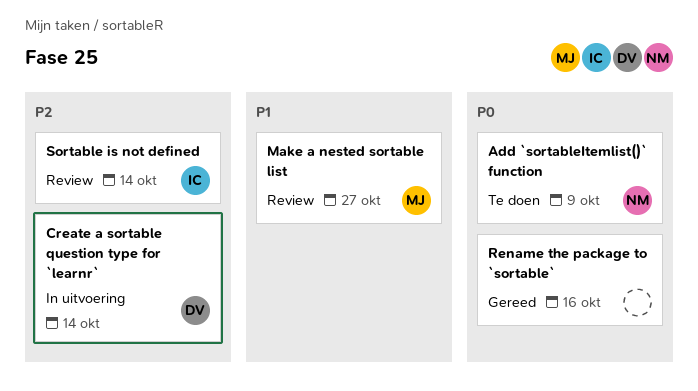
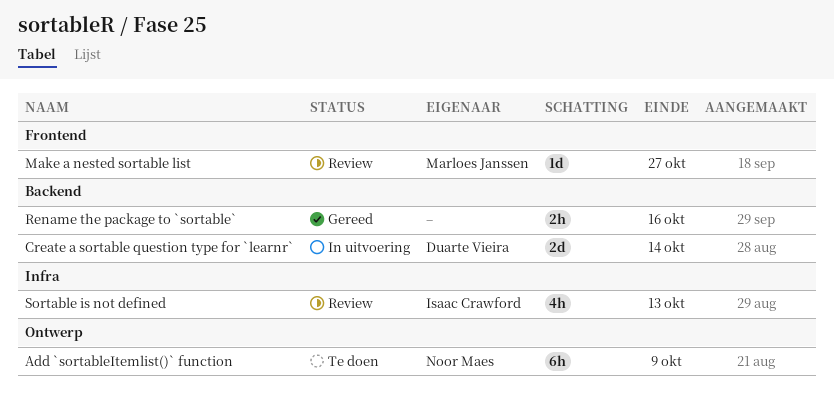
Sortable is not defined, due: Oct 14 -> Oct 13

